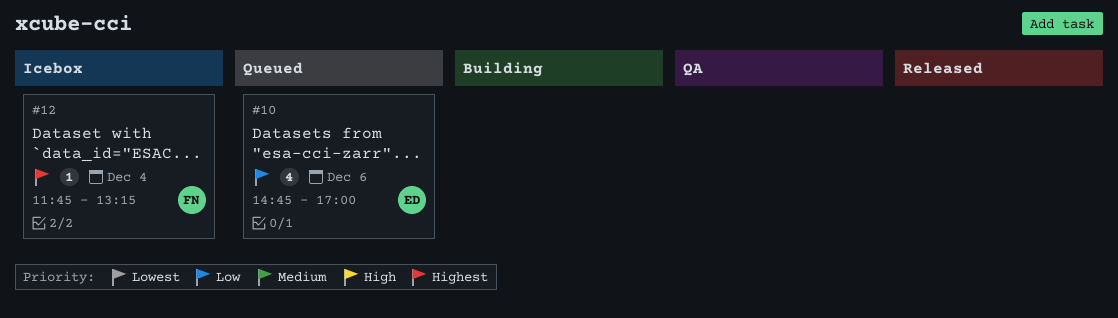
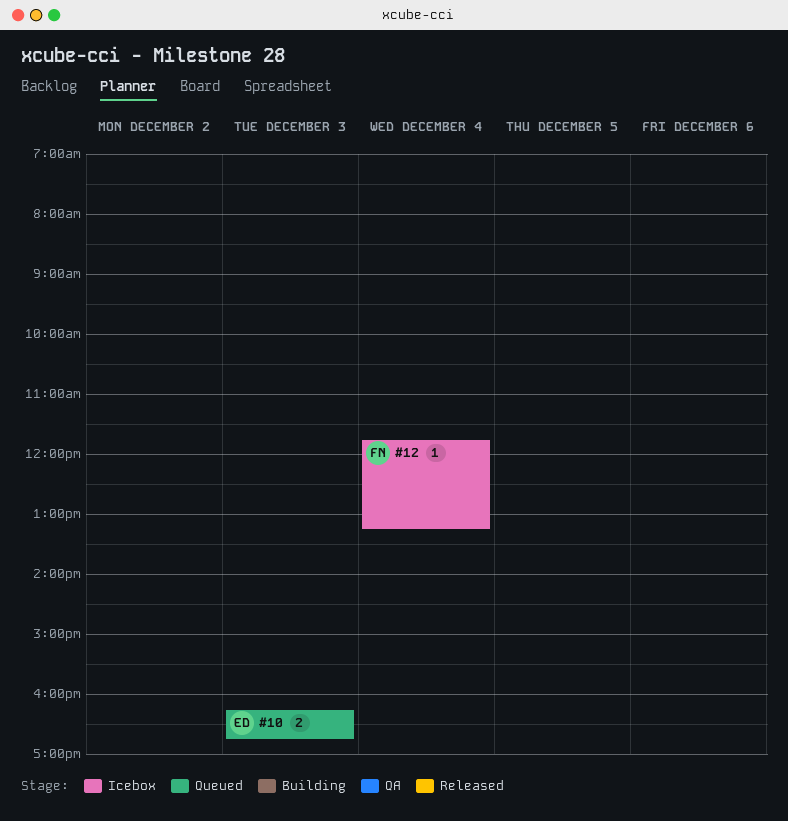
#10, estimate: 4 -> 2
#10, day: Dec 6 -> Dec 3
#10, begins: 14:45 -> 16:15
#10, ends: 17:00 -> 16:45

